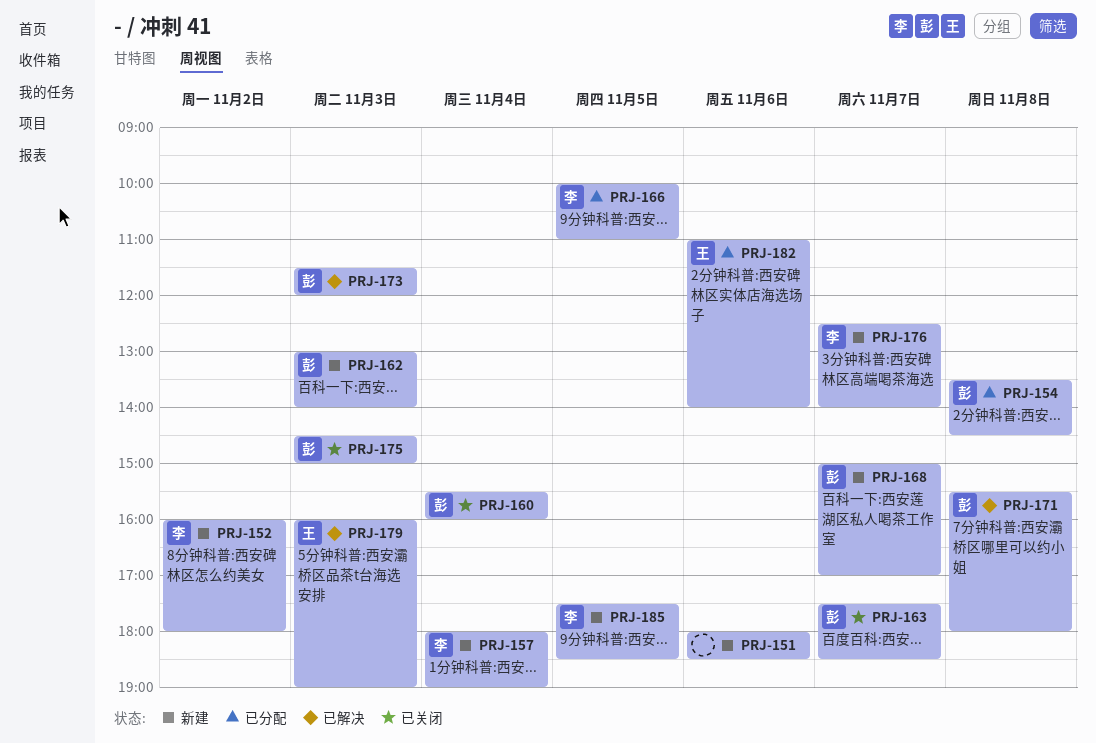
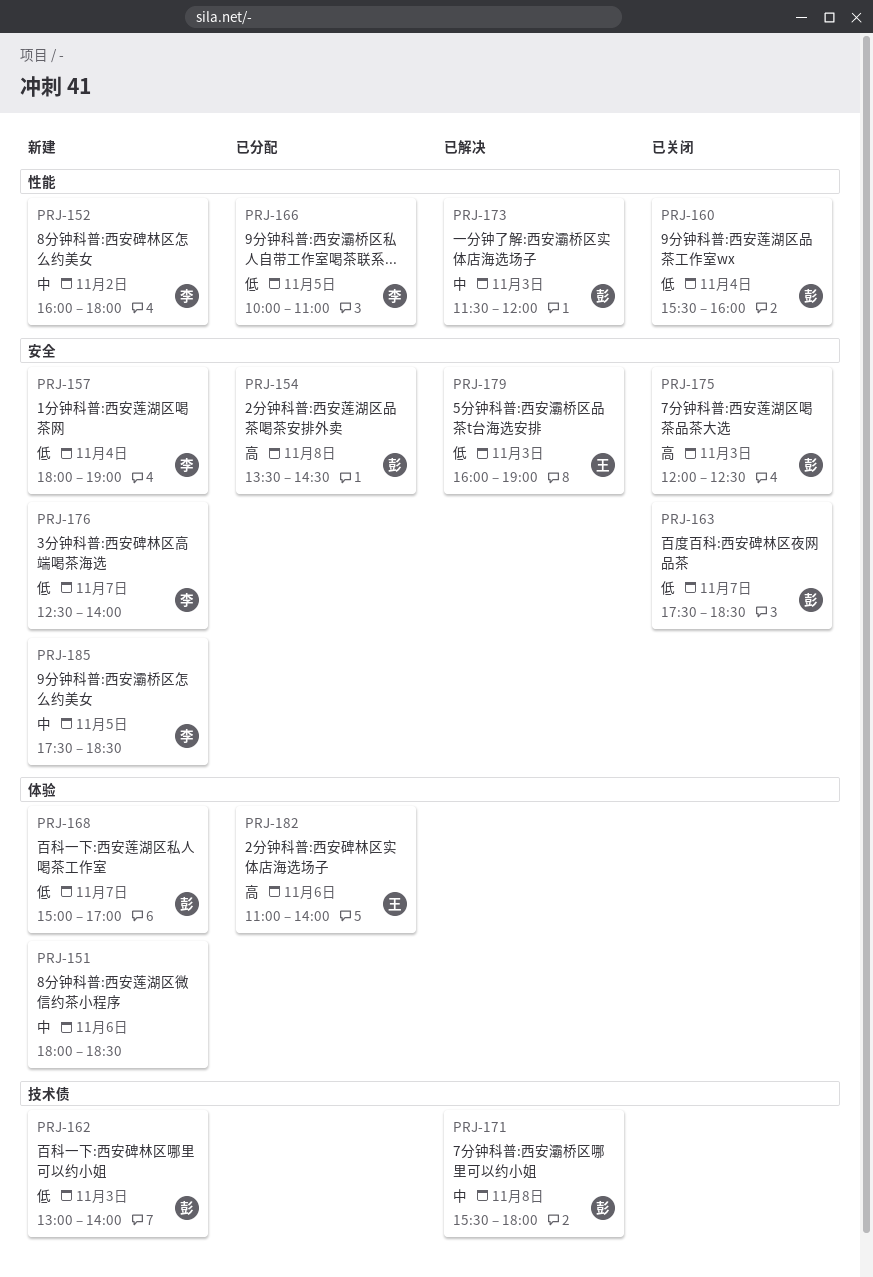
PRJ-175, begins: 14:30 -> 12:00
PRJ-175, ends: 15:00 -> 12:30

